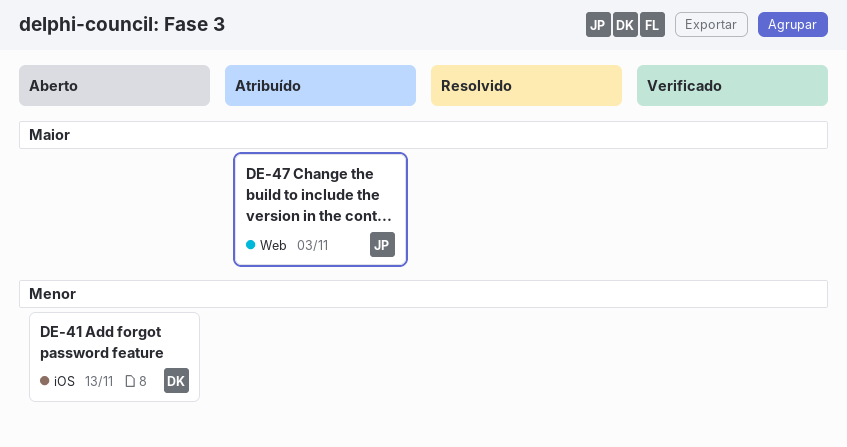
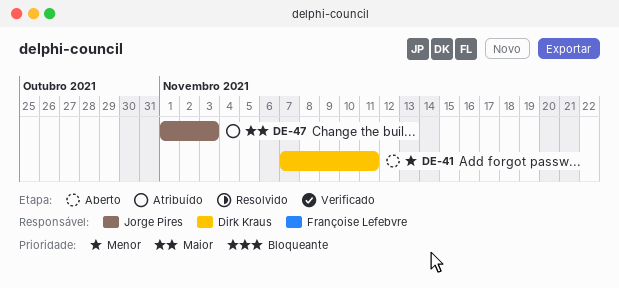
DE-41, due: Nov 13 -> Nov 11

